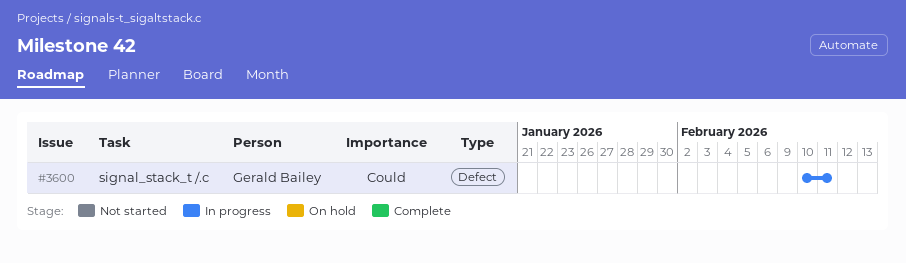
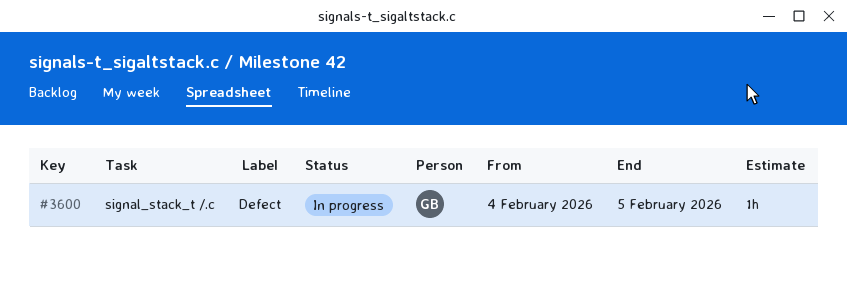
#3600, start: Feb 10 -> Feb 4
#3600, due: Feb 11 -> Feb 5

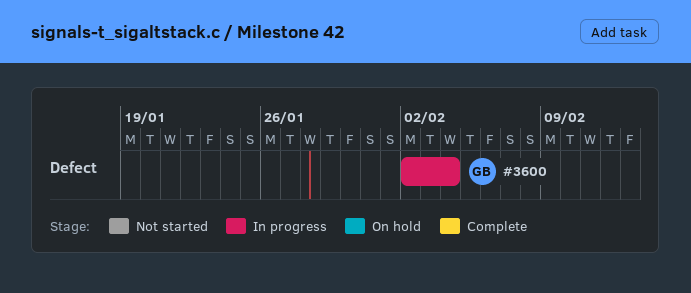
#3600, start: Feb 4 -> Feb 2
#3600, due: Feb 5 -> Feb 4

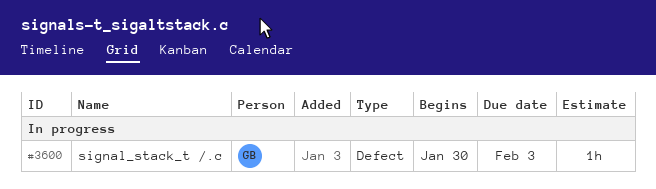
#3600, start: Feb 2 -> Jan 30
#3600, due: Feb 4 -> Feb 3

